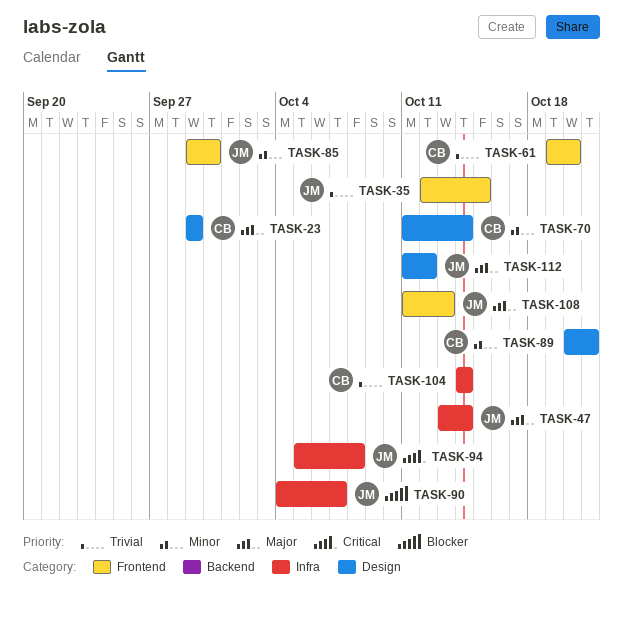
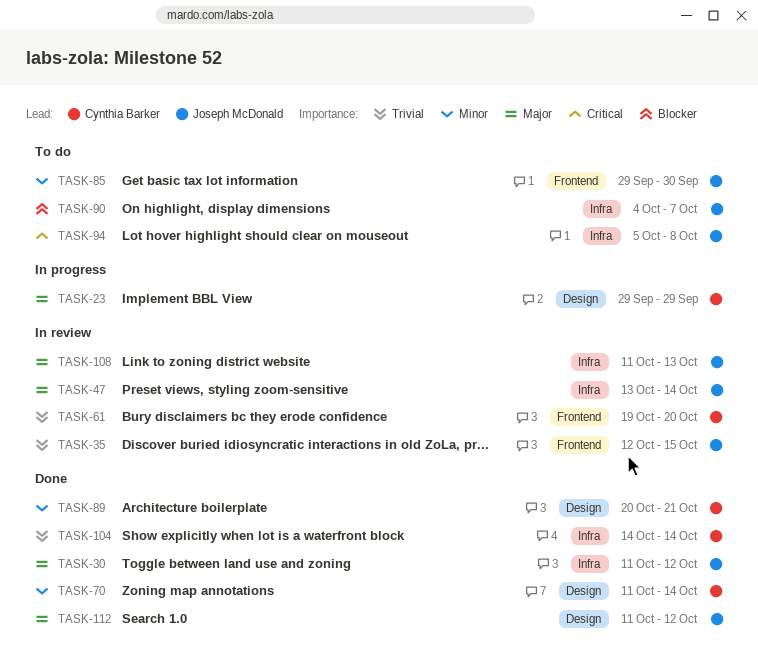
TASK-30: none -> present
TASK-108, label: Frontend -> Infra

